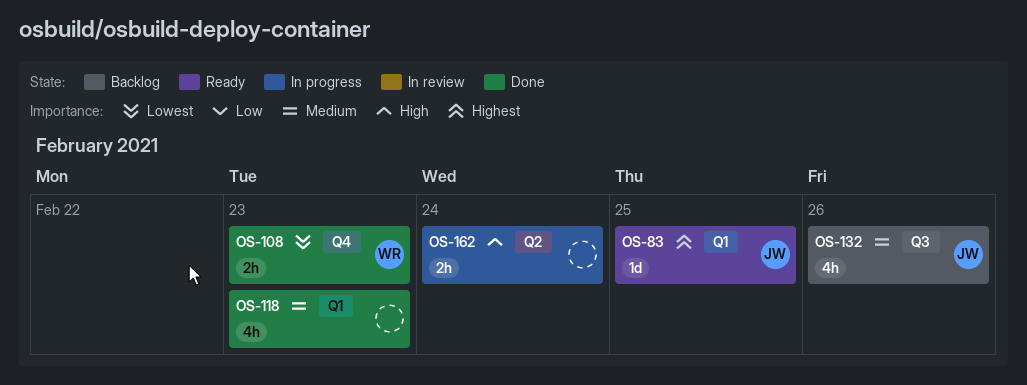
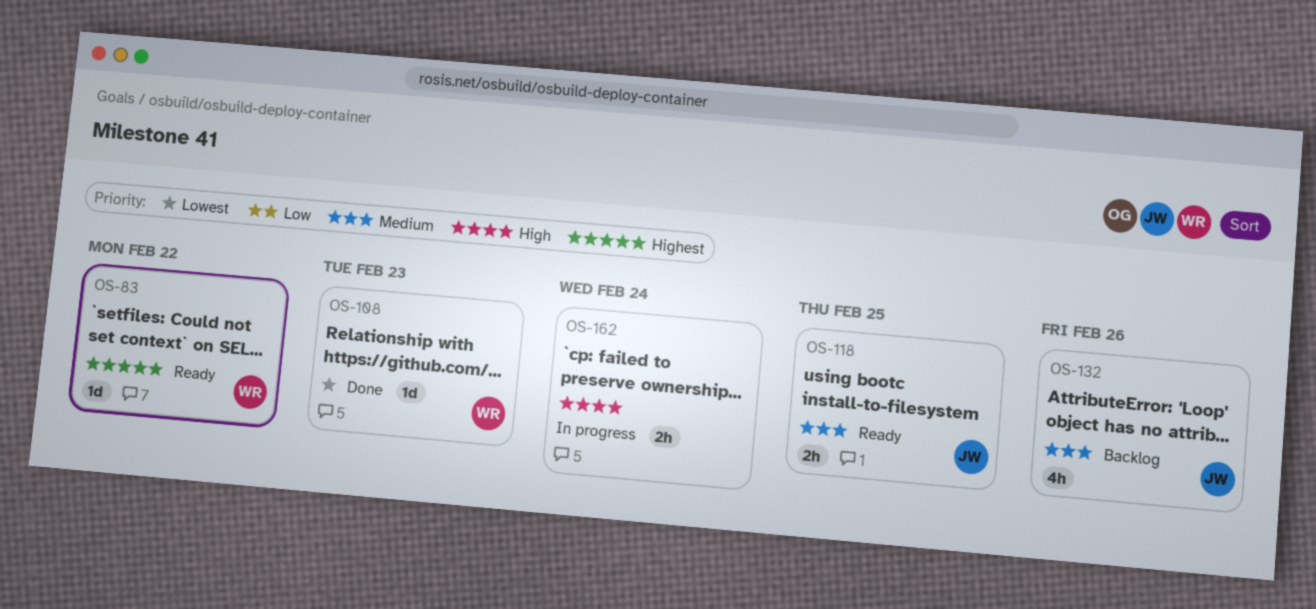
OS-83, owner: JW -> WR
OS-83, due: Feb 25 -> Feb 22
OS-108, estimate: 2h -> 1d
OS-118, status: Done -> Ready
OS-118, owner: none -> JW
OS-118, estimate: 4h -> 2h
OS-118, due: Feb 23 -> Feb 25

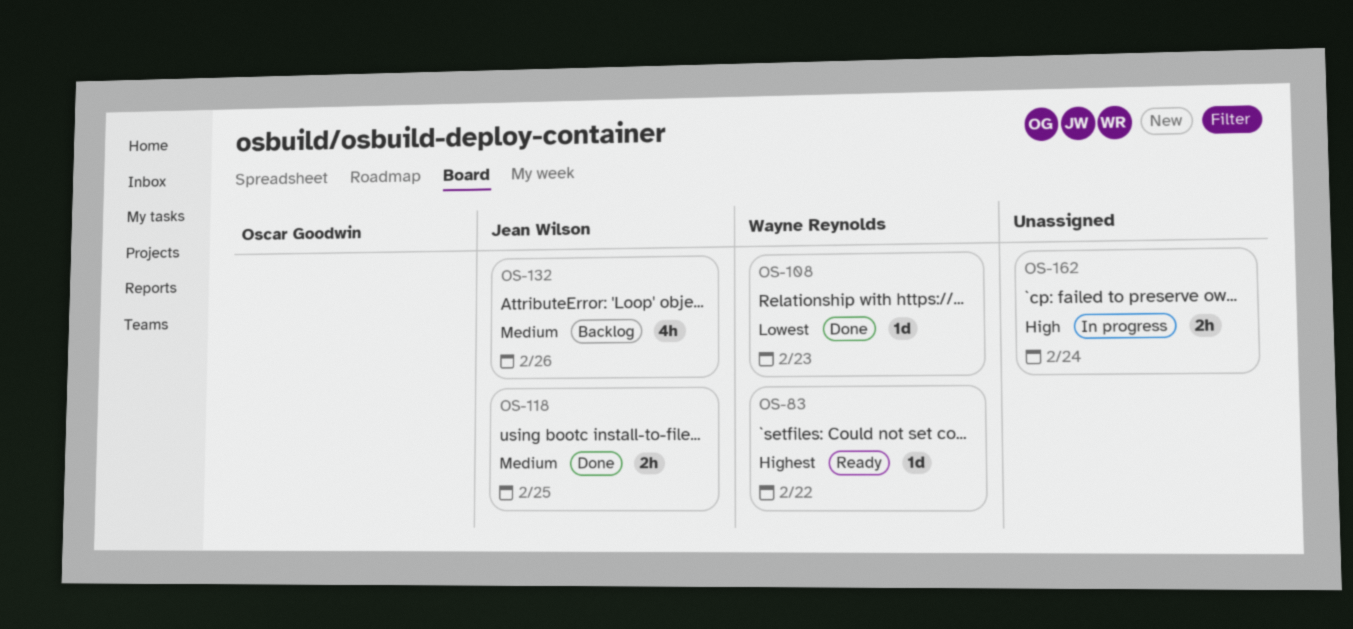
OS-118, status: Ready -> Done

